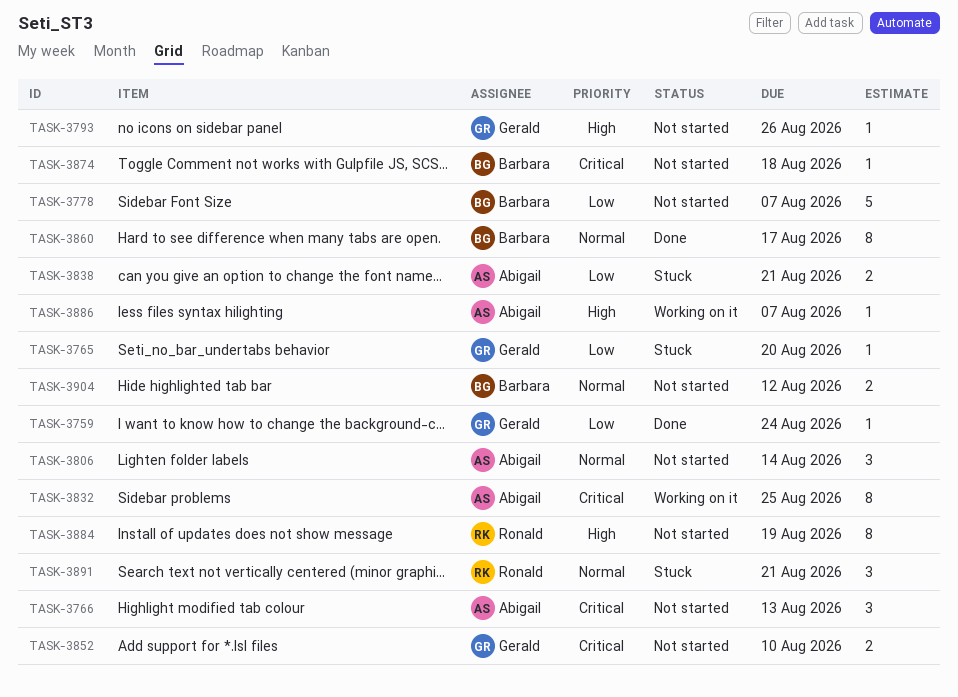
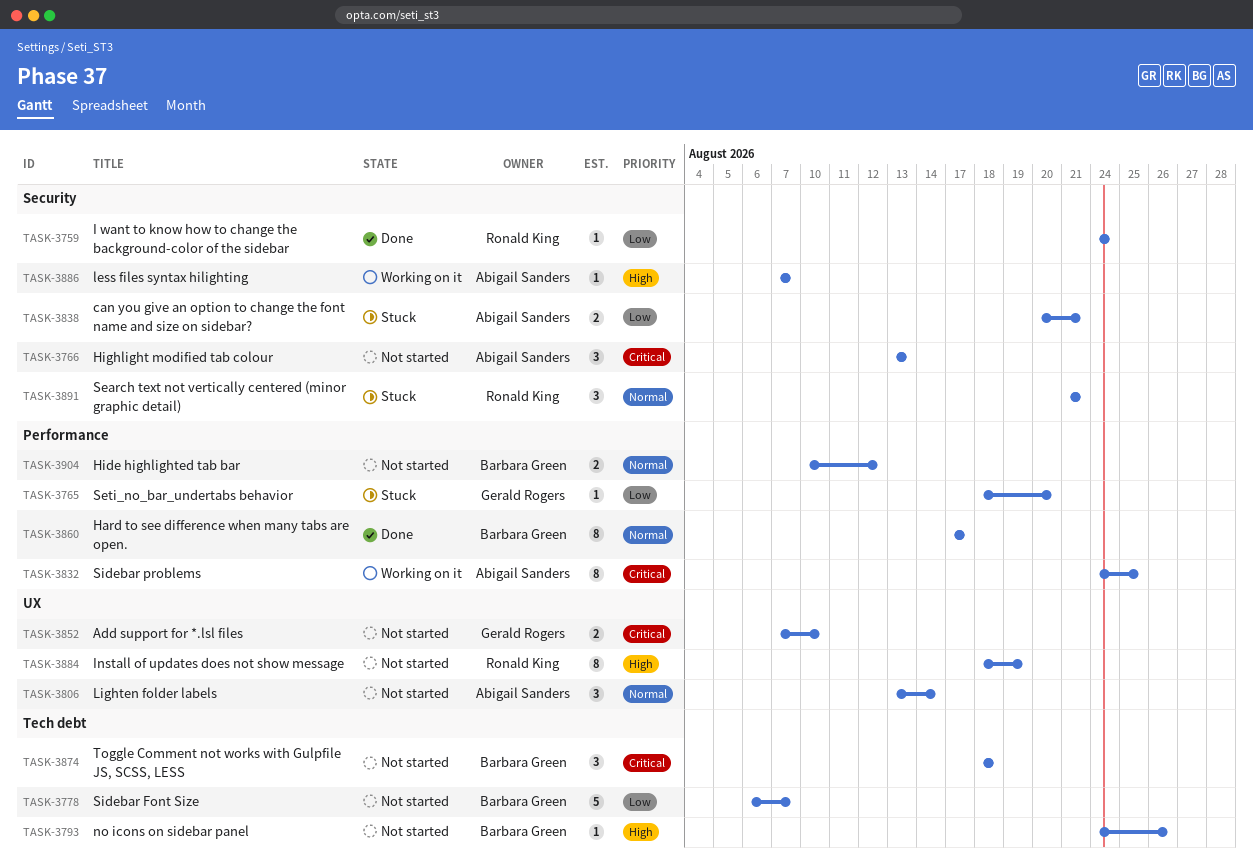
TASK-3759, owner: Gerald Rogers -> Ronald King
TASK-3793, owner: Gerald Rogers -> Barbara Green
TASK-3874, estimate: 1 -> 3

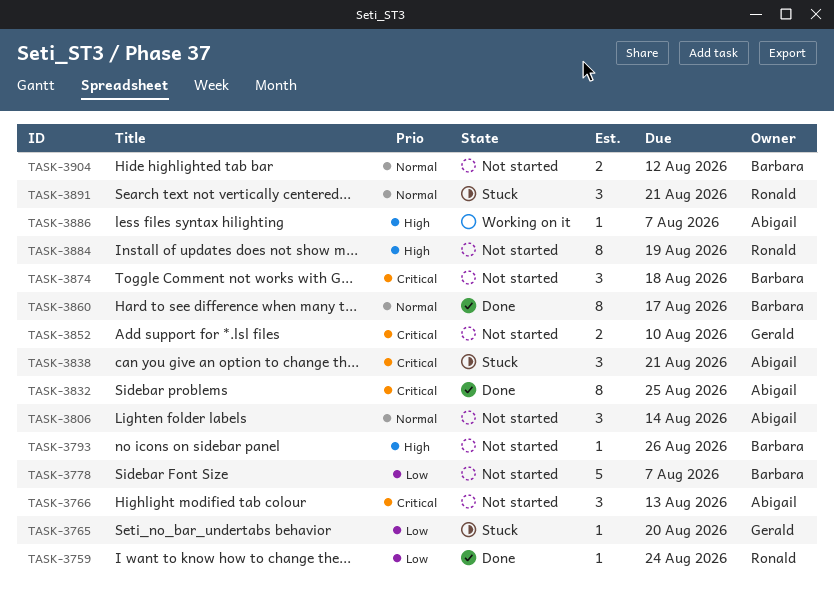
TASK-3832, status: Working on it -> Done
TASK-3838, priority: Low -> Critical
TASK-3838, estimate: 2 -> 3

